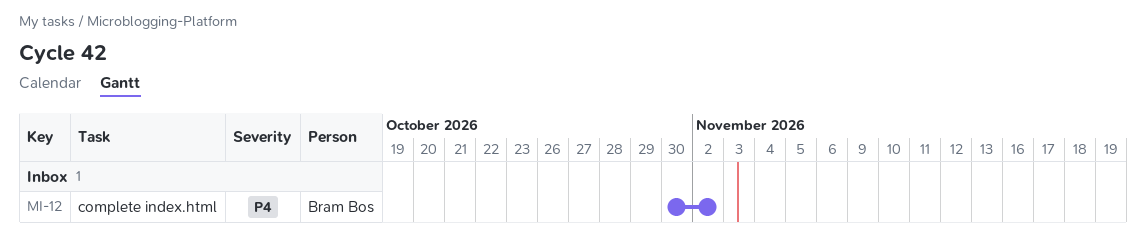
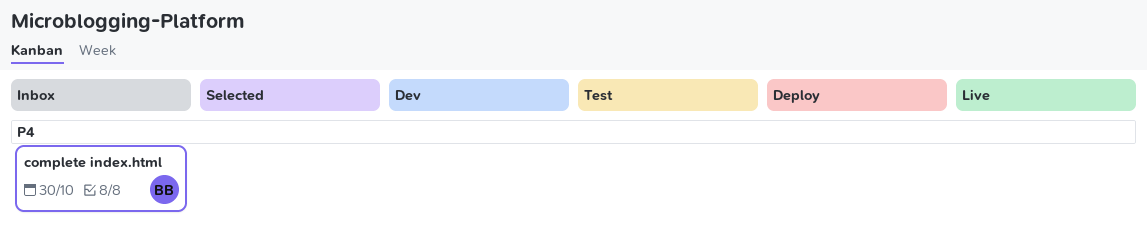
complete index.html, due: Nov 2 -> Oct 30

